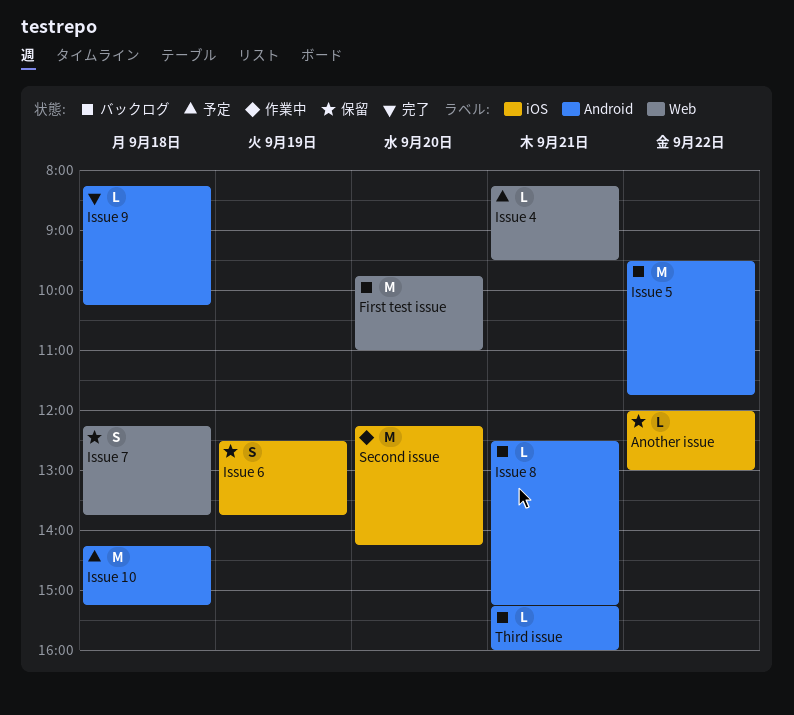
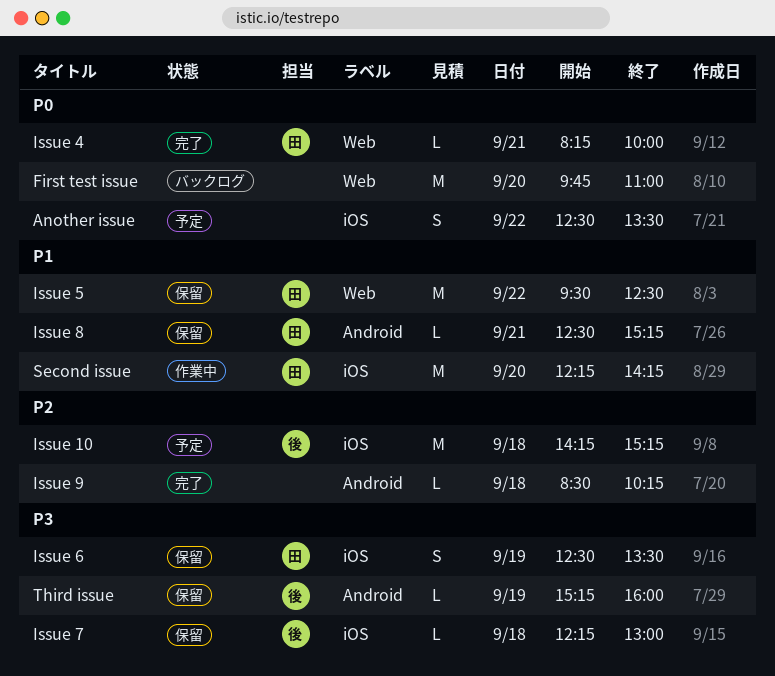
Another issue, status: 保留 -> 予定
Another issue, estimate: L -> S
Another issue, begins: 12:00 -> 12:30
Another issue, ends: 13:00 -> 13:30
Issue 10, label: Android -> iOS
Issue 4, status: 予定 -> 完了
Issue 4, ends: 09:30 -> 10:00
Issue 5, status: バックログ -> 保留
Issue 5, label: Android -> Web
Issue 5, ends: 11:45 -> 12:30
Issue 6, ends: 13:45 -> 13:30
Issue 7, label: Web -> iOS
Issue 7, estimate: S -> L
Issue 7, ends: 13:45 -> 13:00
Issue 8, status: バックログ -> 保留
Issue 9, begins: 08:15 -> 08:30
Third issue, status: バックログ -> 保留
Third issue, day: Sep 21 -> Sep 19

